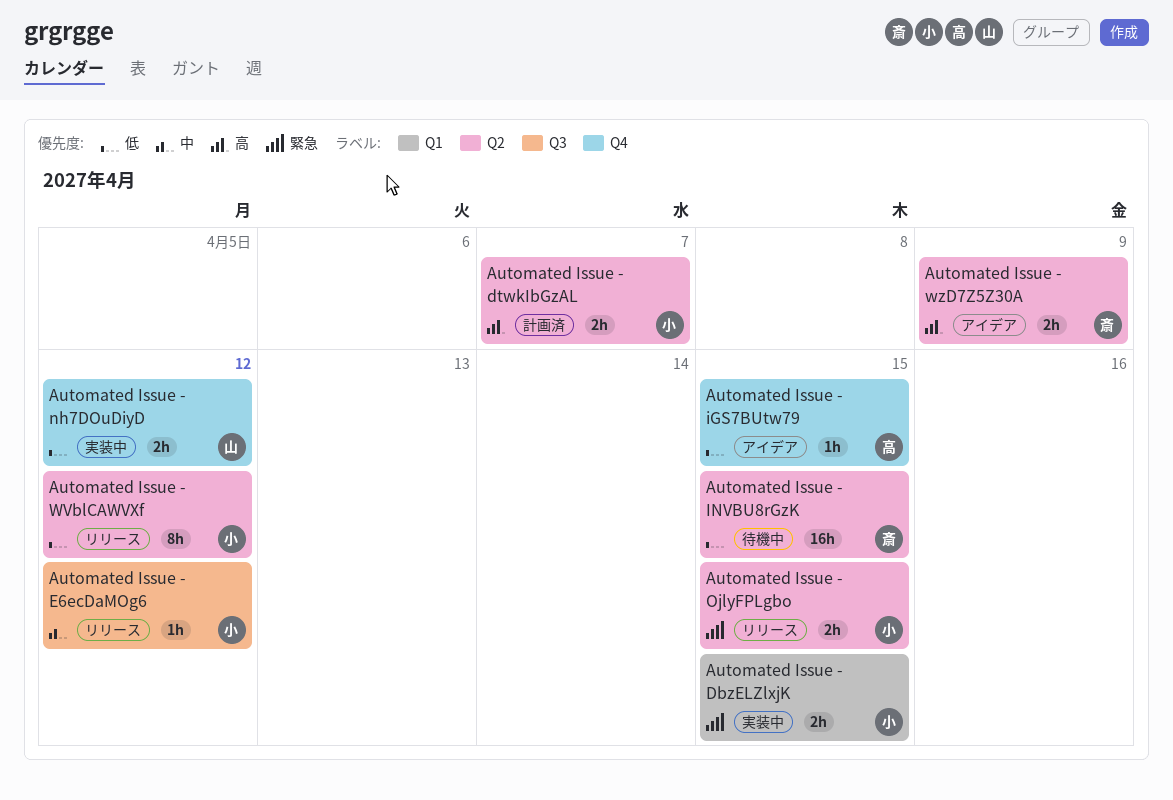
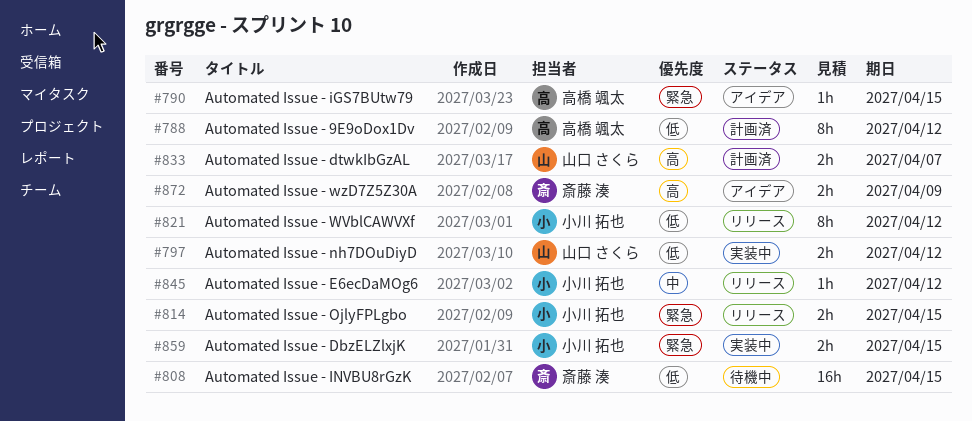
Automated Issue - 9E9oDox1Dv: none -> present
Automated Issue - dtwkIbGzAL, owner: 小川 拓也 -> 山口 さくら
Automated Issue - iGS7BUtw79, priority: 低 -> 緊急

